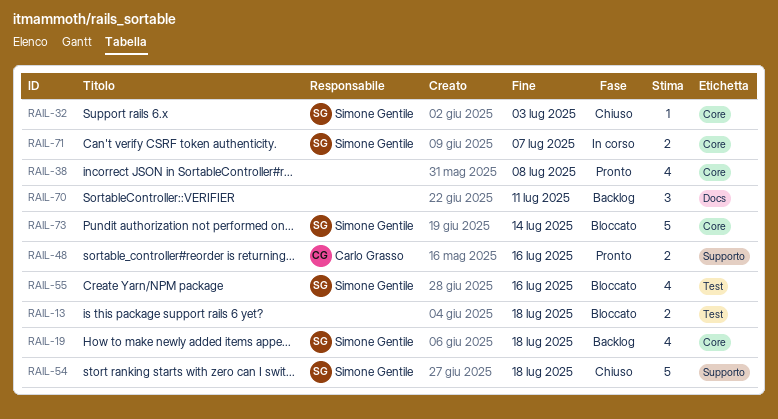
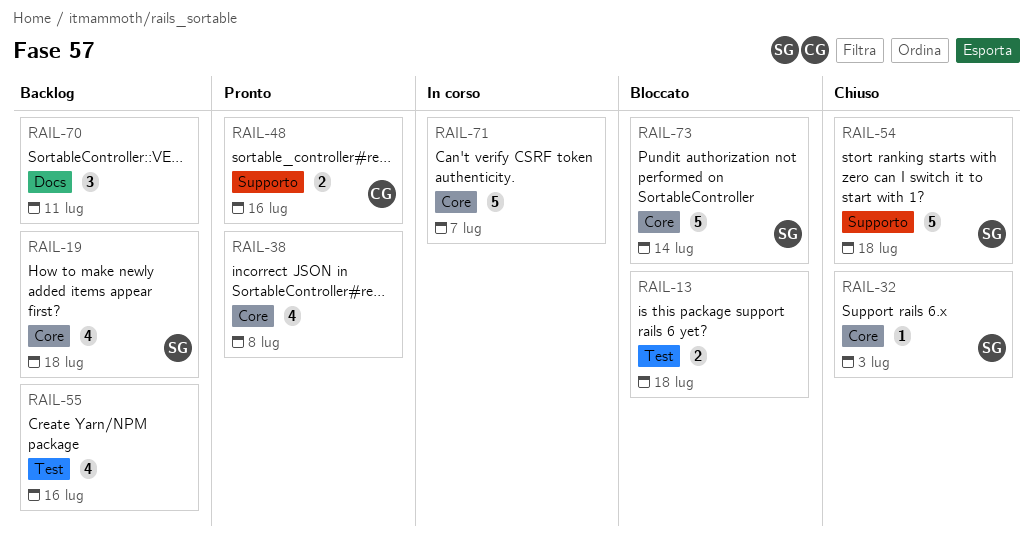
RAIL-55, status: Bloccato -> Backlog
RAIL-55, owner: Simone Gentile -> none
RAIL-71, owner: Simone Gentile -> none
RAIL-71, estimate: 2 -> 5

